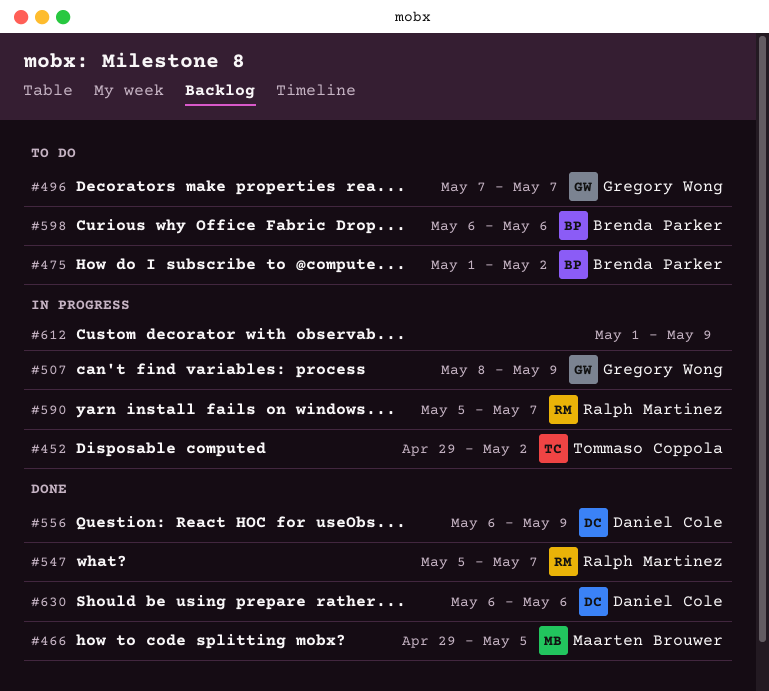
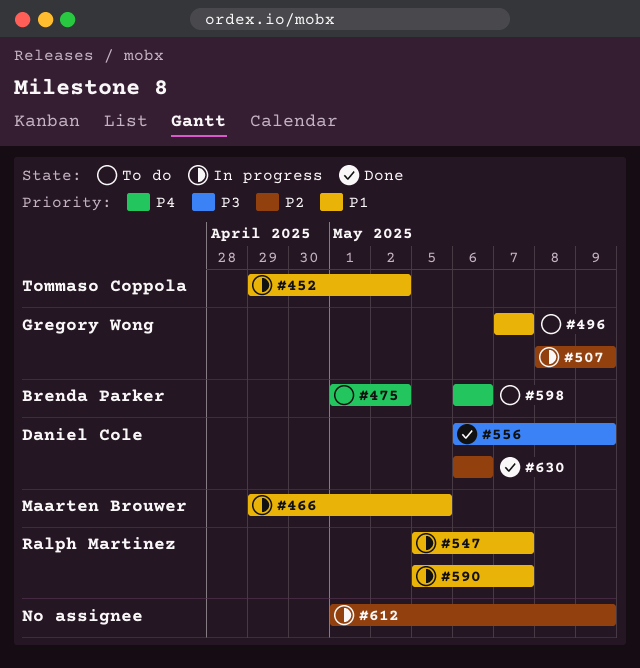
#466, status: Done -> In progress
#547, status: Done -> In progress

